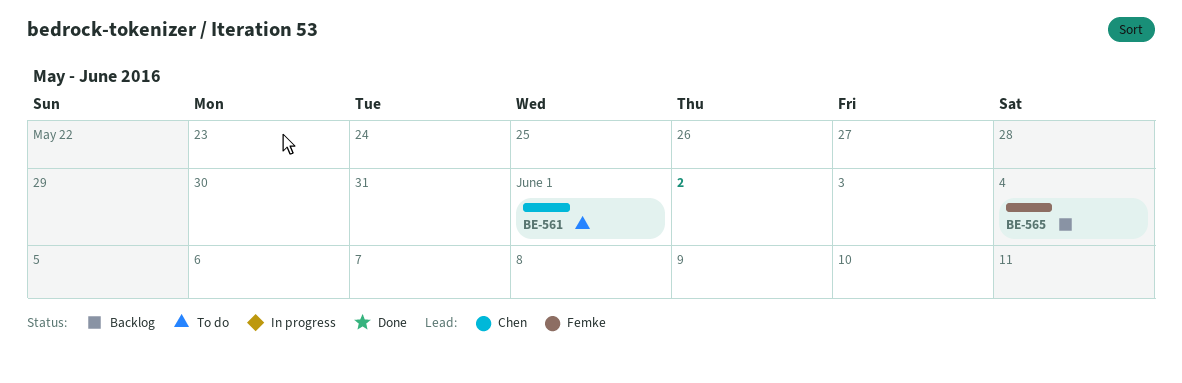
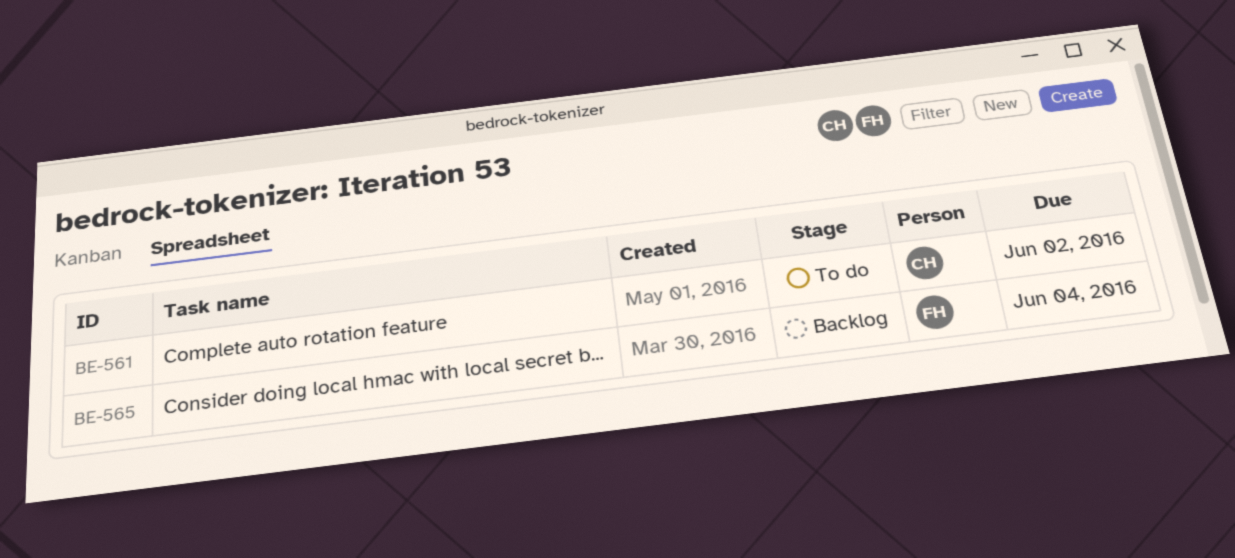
BE-561, due: Jun 1 -> Jun 2

